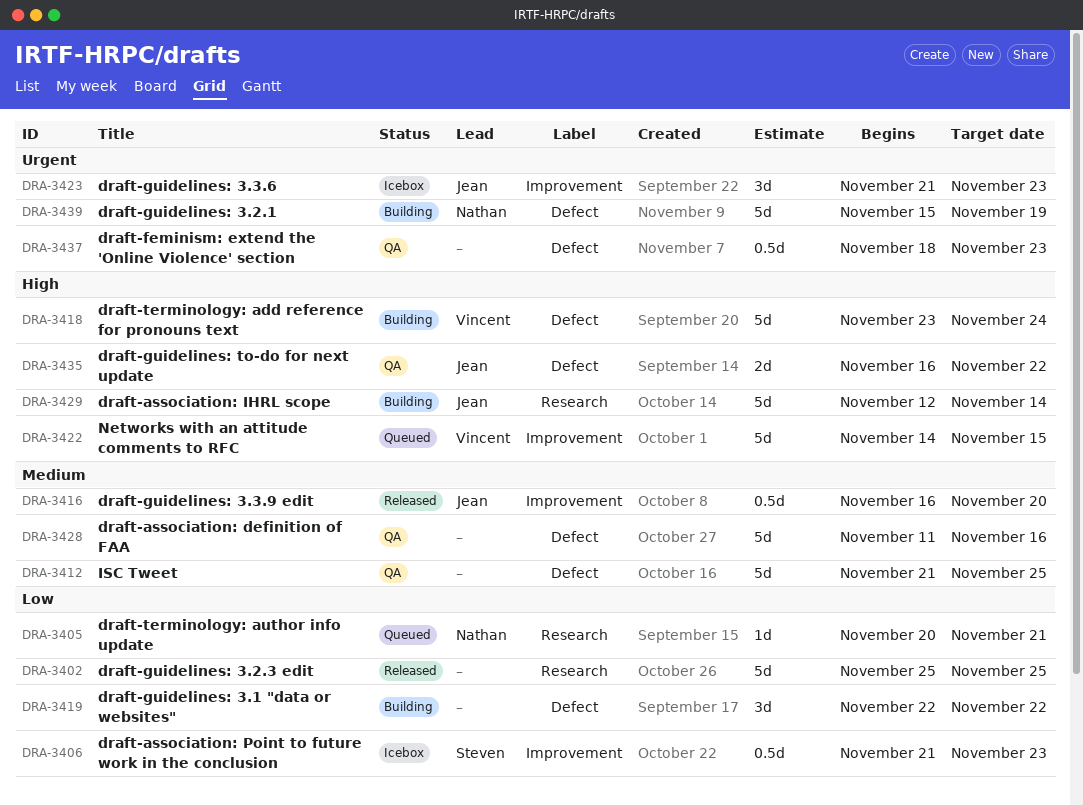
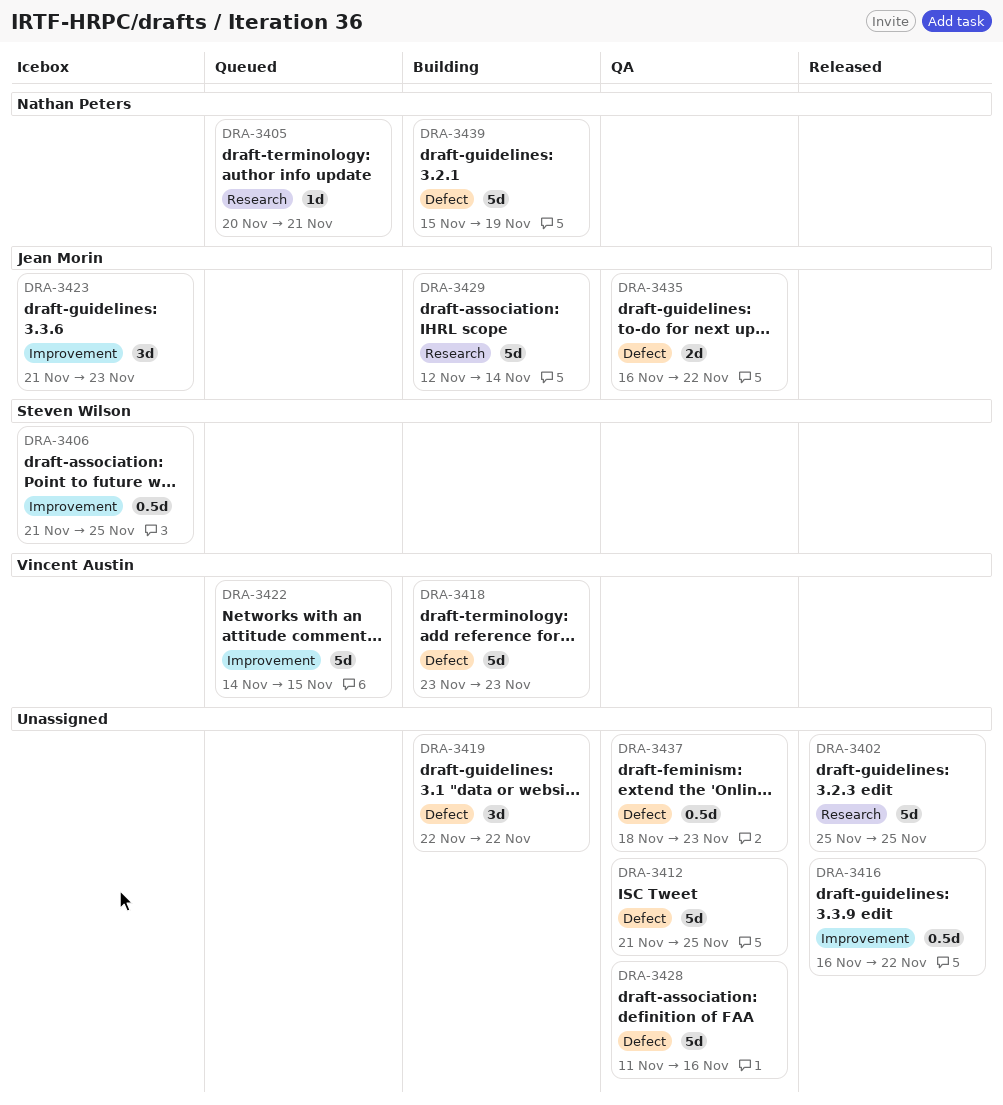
DRA-3406, due: Nov 23 -> Nov 25
DRA-3416, owner: Jean Morin -> none
DRA-3416, due: Nov 20 -> Nov 22
DRA-3418, due: Nov 24 -> Nov 23

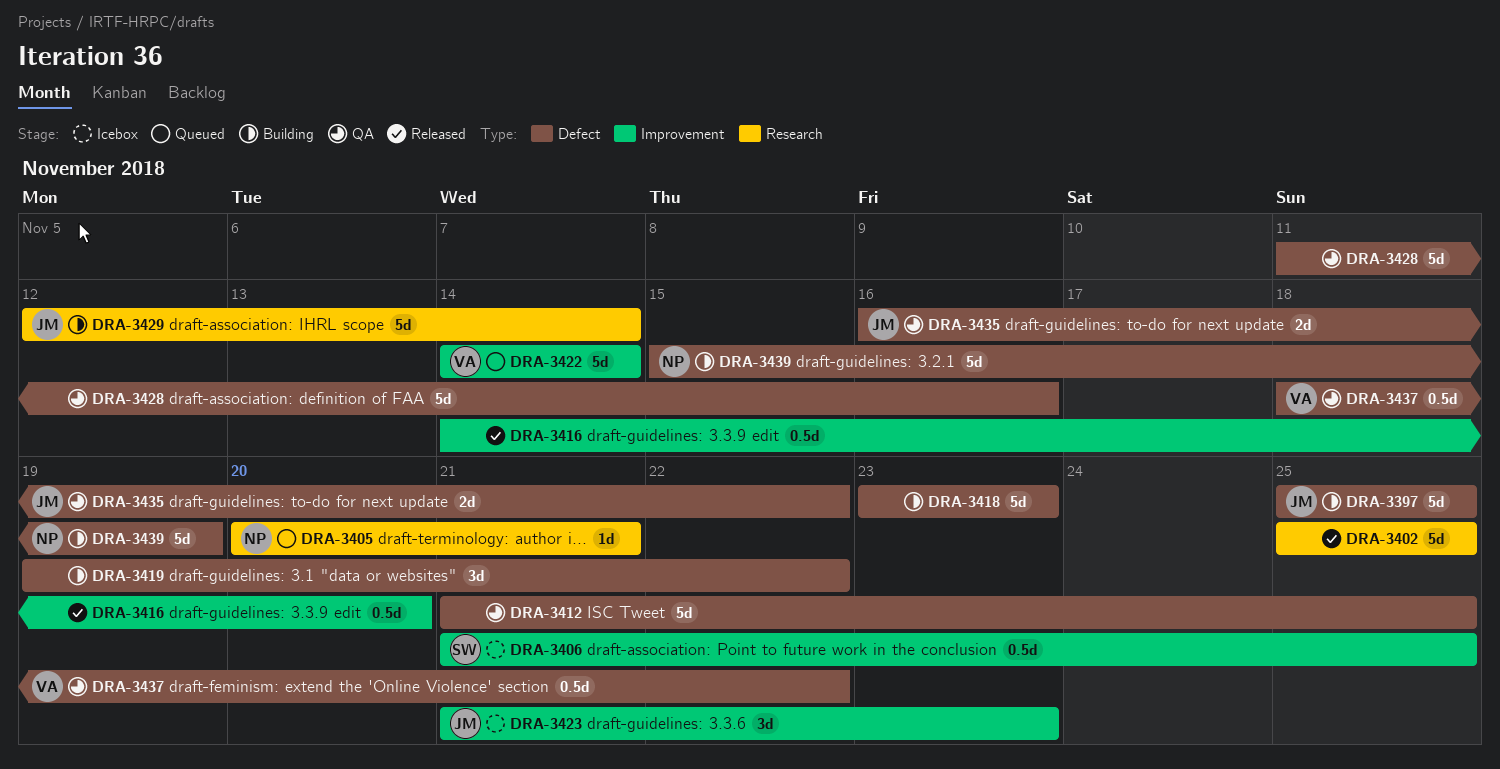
DRA-3397: none -> present
DRA-3416, start: Nov 16 -> Nov 14
DRA-3416, due: Nov 22 -> Nov 20
DRA-3418, owner: Vincent Austin -> none
DRA-3419, start: Nov 22 -> Nov 19
DRA-3422, due: Nov 15 -> Nov 14
DRA-3437, owner: none -> Vincent Austin
DRA-3437, due: Nov 23 -> Nov 22

